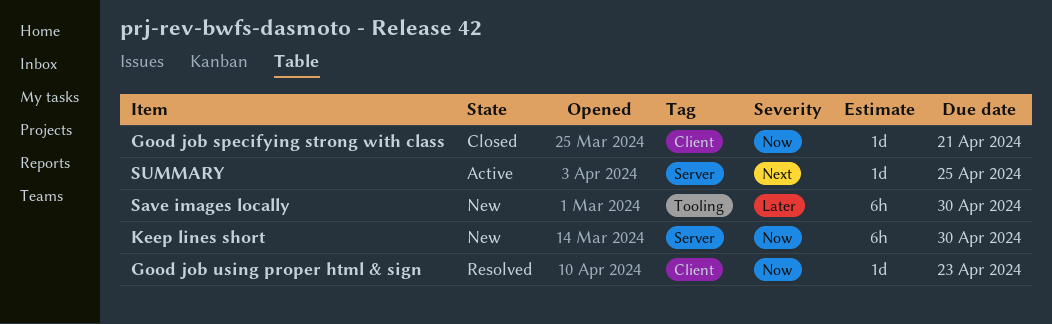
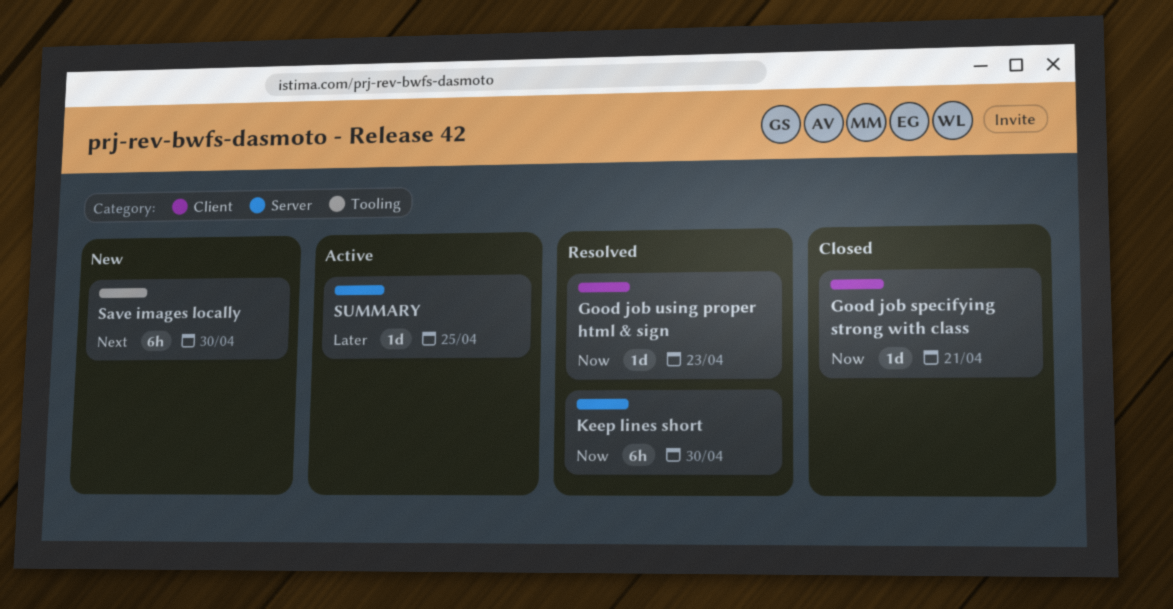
Keep lines short, status: New -> Resolved
Save images locally, priority: Later -> Next
SUMMARY, priority: Next -> Later

